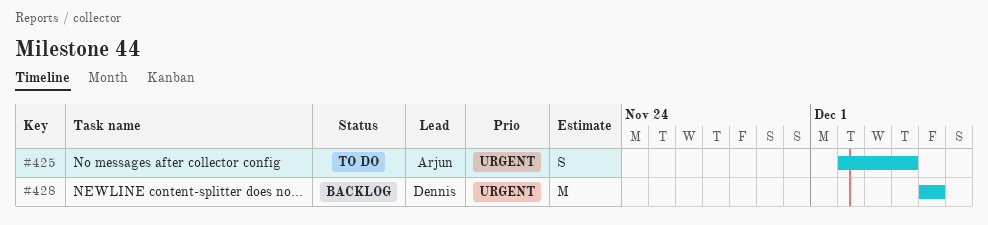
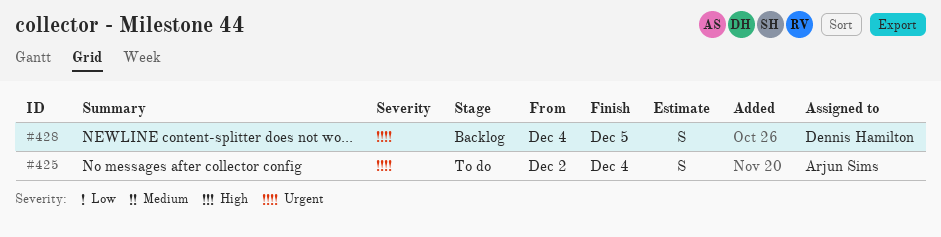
#428, estimate: M -> S
#428, start: Dec 5 -> Dec 4

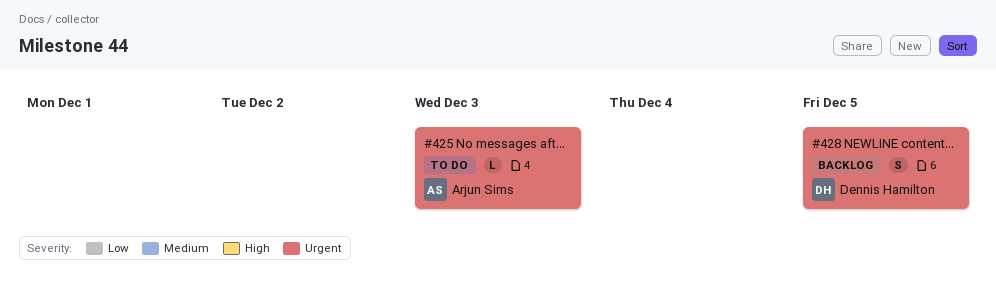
#425, estimate: S -> L
#425, due: Dec 4 -> Dec 3

